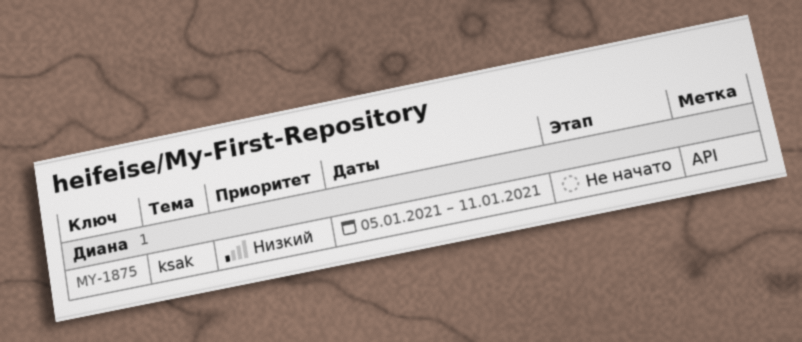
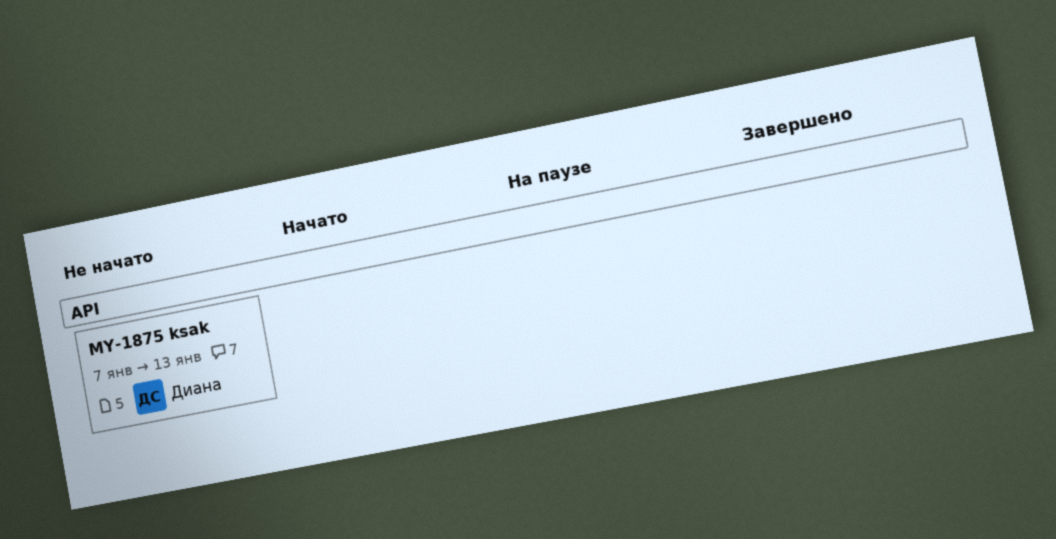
MY-1875, start: Jan 5 -> Jan 7
MY-1875, due: Jan 11 -> Jan 13

